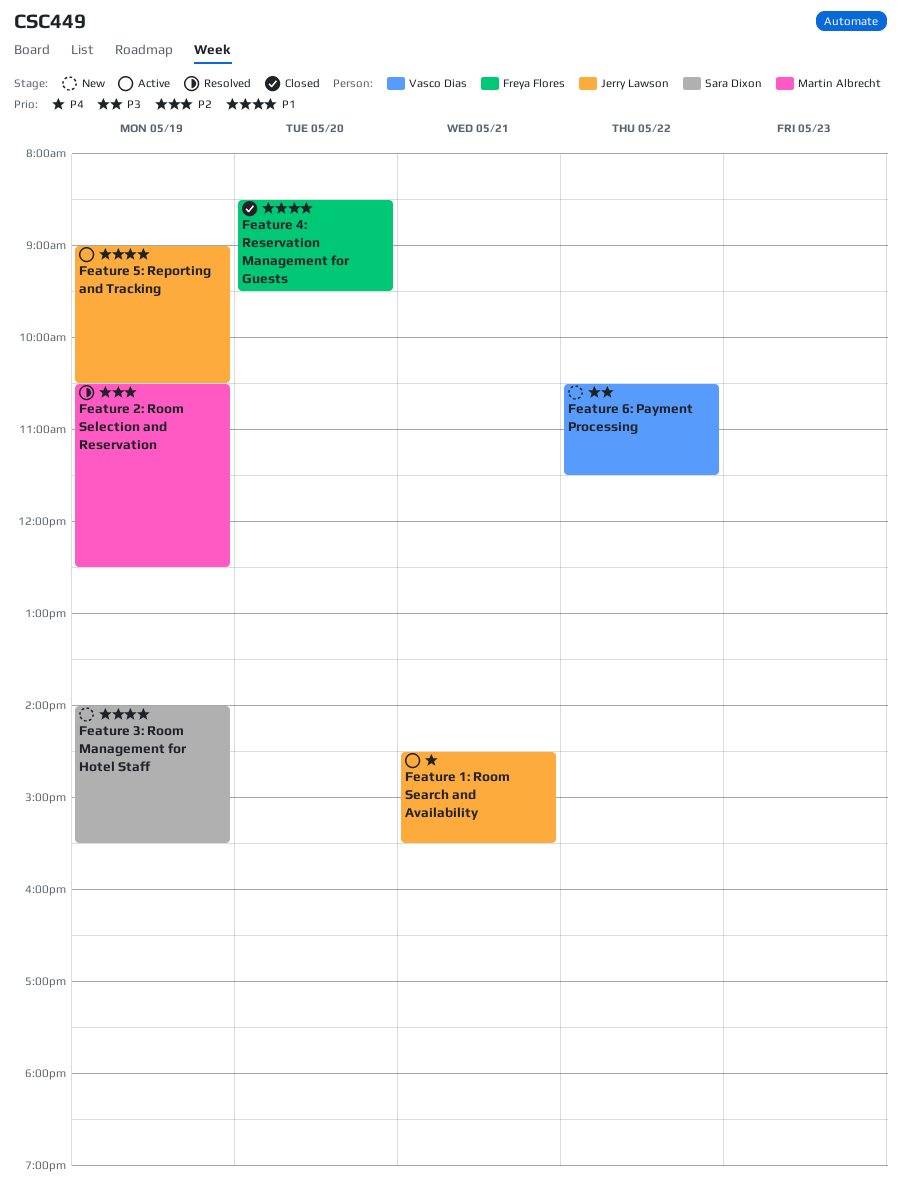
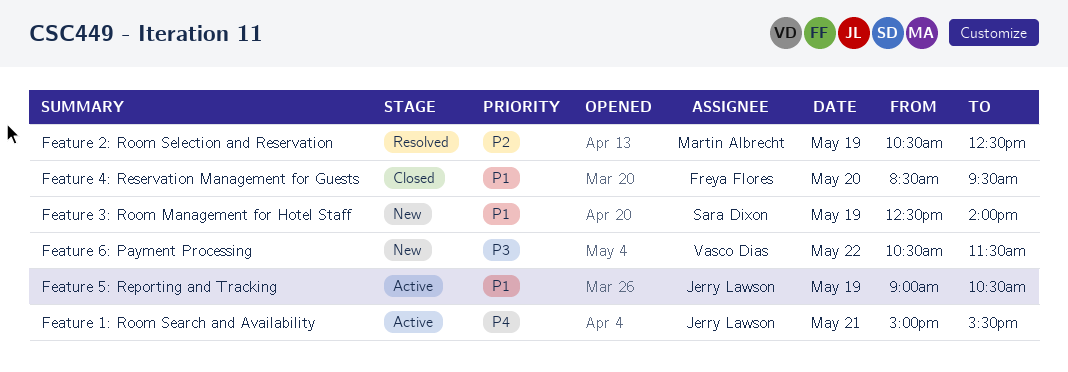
Feature 1: Room Search and Availability, begins: 14:30 -> 15:00
Feature 3: Room Management for Hotel Staff, begins: 14:00 -> 12:30
Feature 3: Room Management for Hotel Staff, ends: 15:30 -> 14:00

